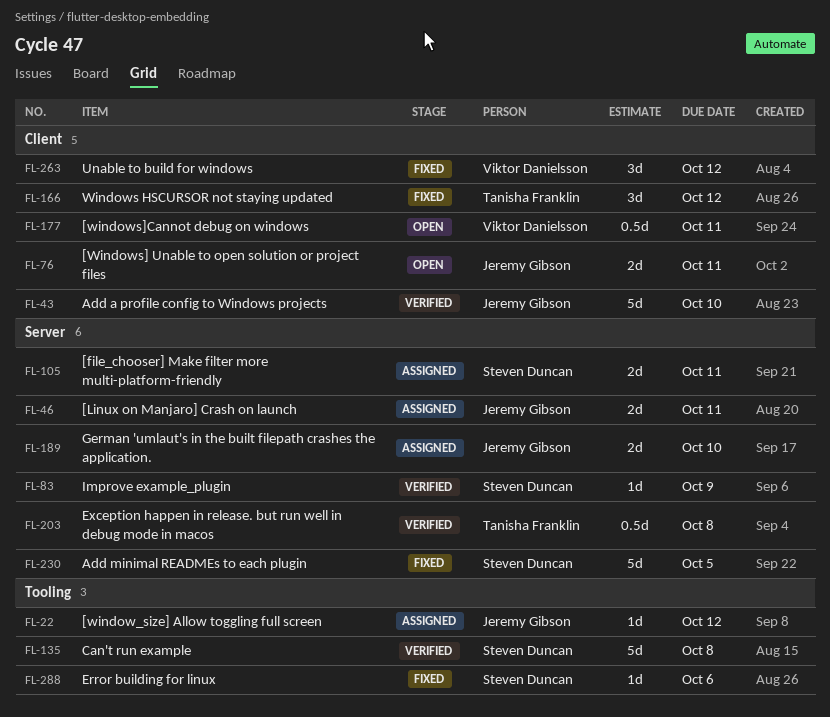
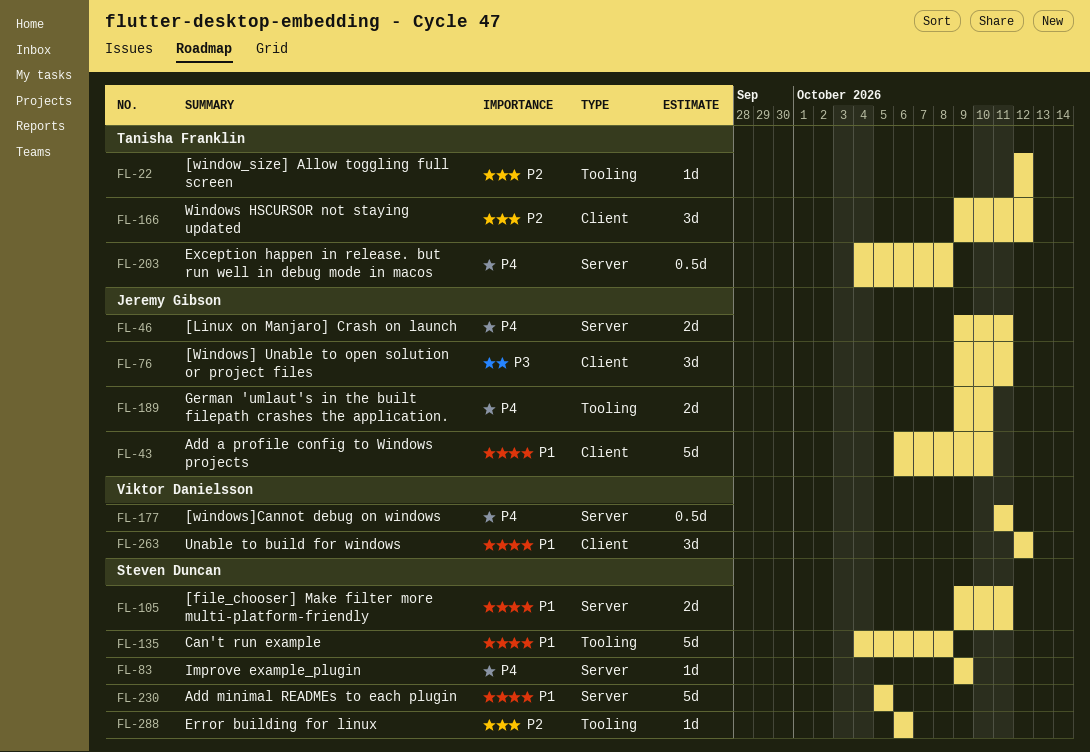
FL-22, owner: Jeremy Gibson -> Tanisha Franklin
FL-76, estimate: 2d -> 3d
FL-177, label: Client -> Server
FL-189, label: Server -> Tooling

